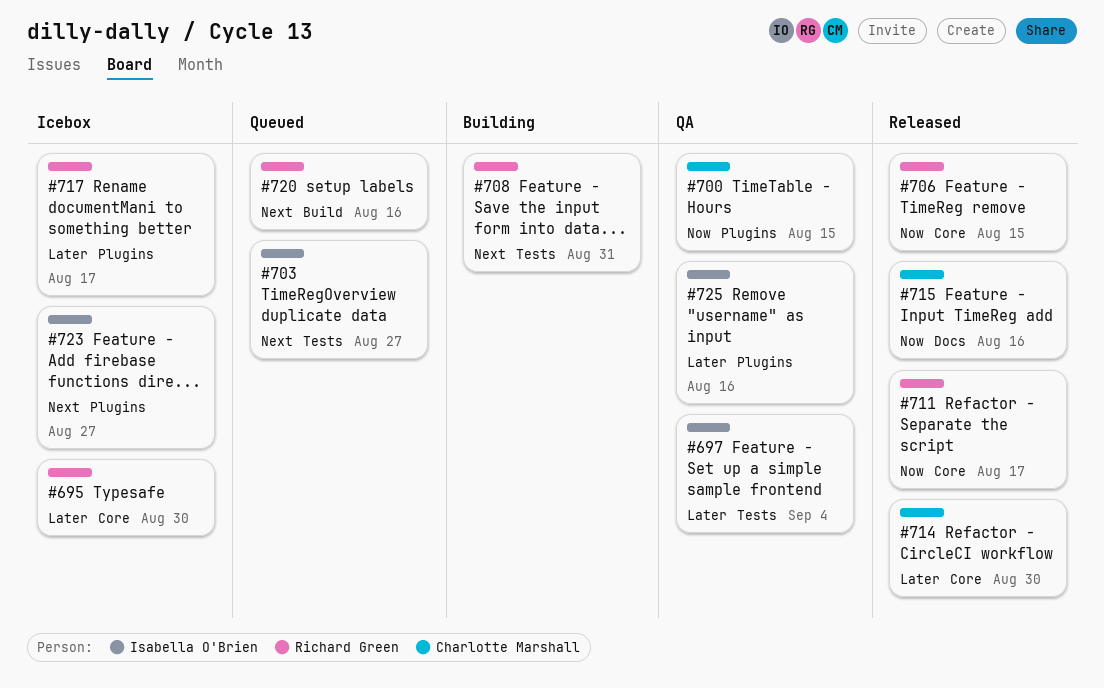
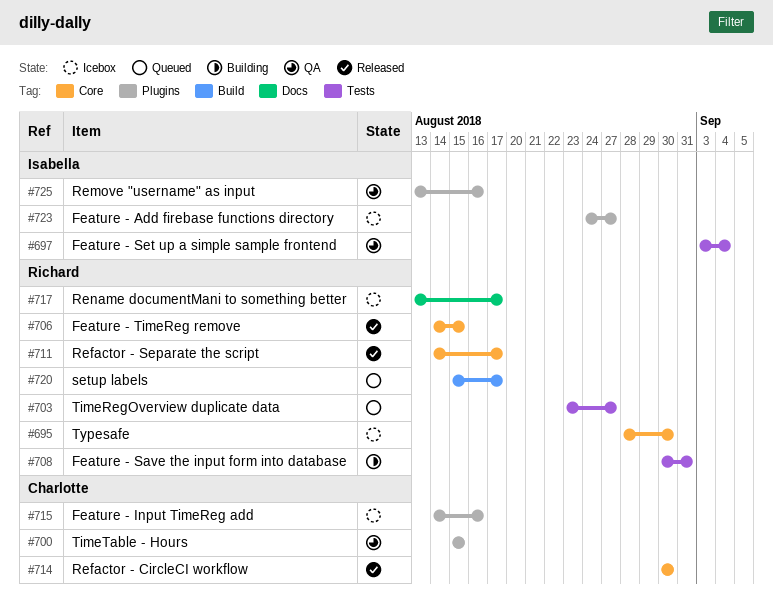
#703, owner: Isabella O'Brien -> Richard Green
#715, status: Released -> Icebox
#715, label: Docs -> Plugins
#717, label: Plugins -> Docs
#720, due: Aug 16 -> Aug 17

